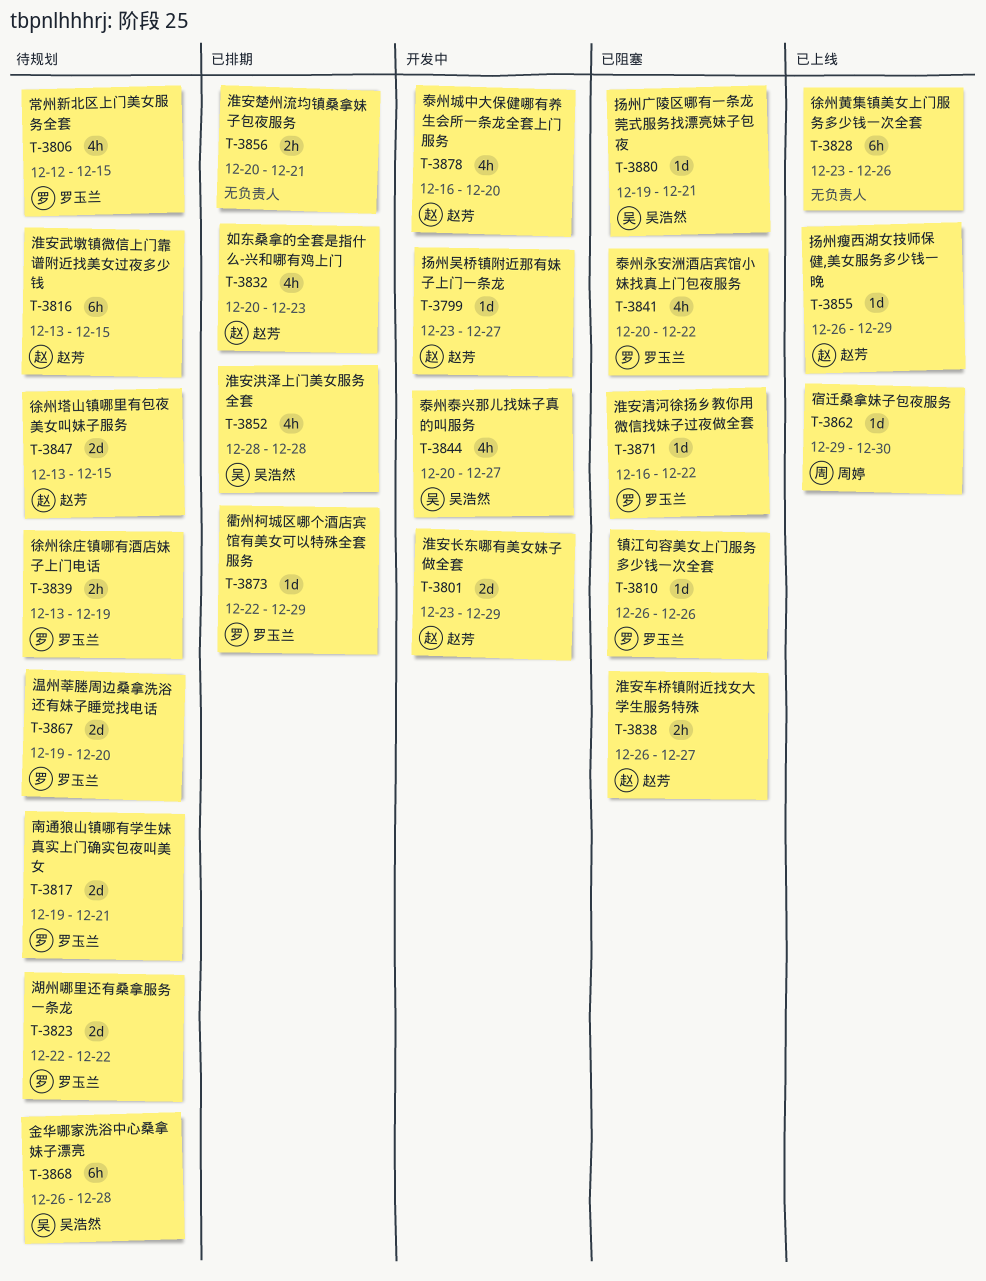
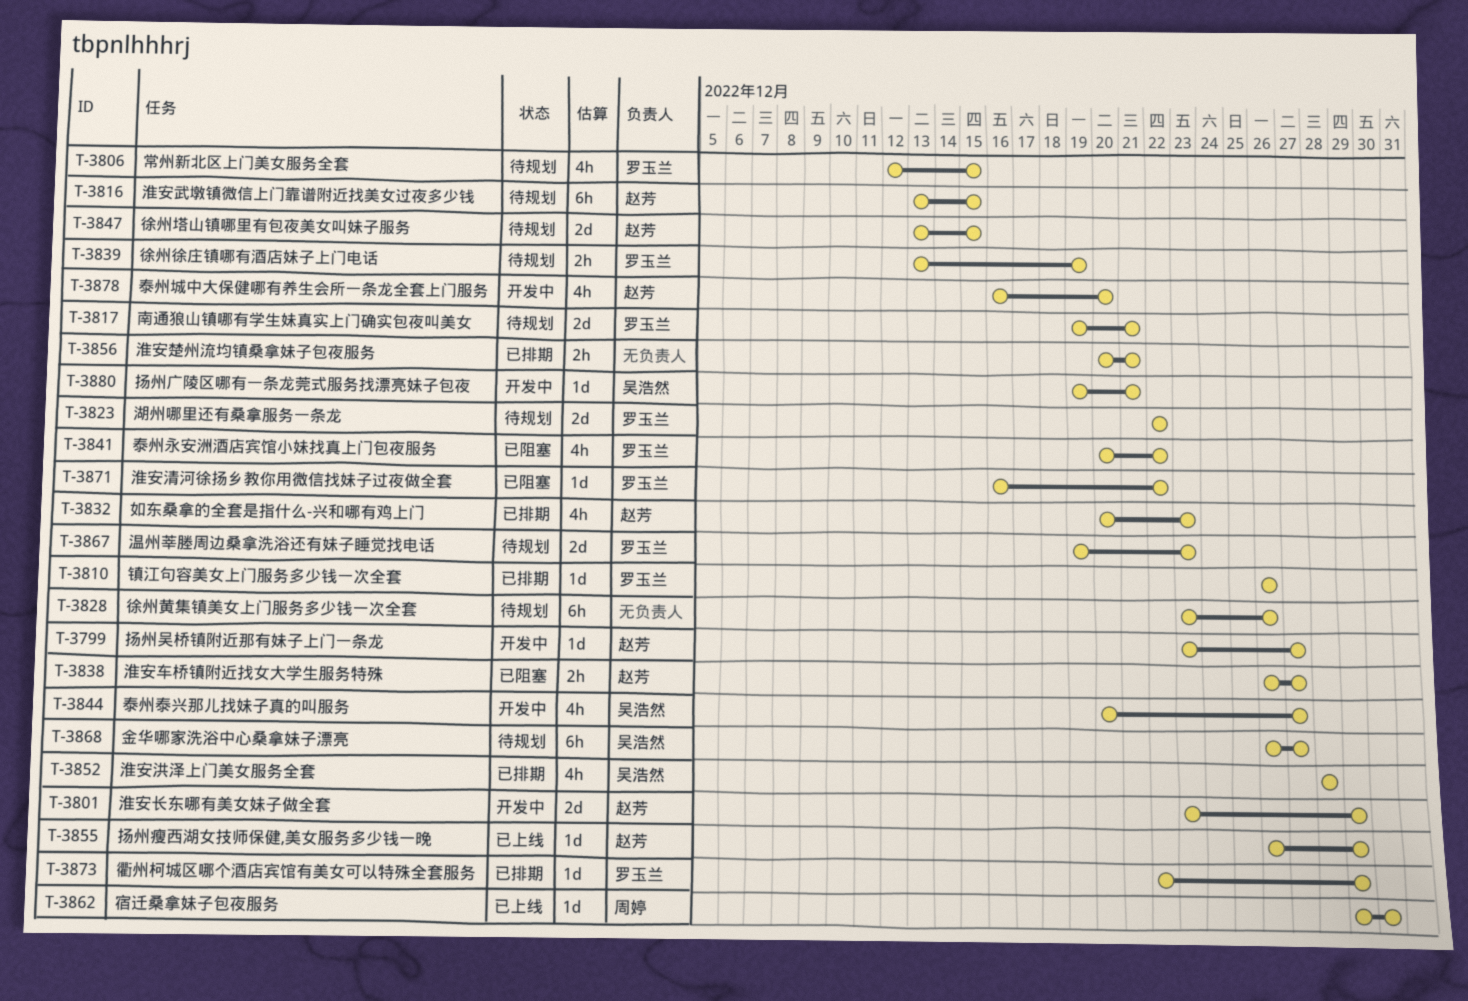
T-3810, status: 已阻塞 -> 已排期
T-3828, status: 已上线 -> 待规划
T-3867, due: Dec 20 -> Dec 23
T-3868, due: Dec 28 -> Dec 27
T-3880, status: 已阻塞 -> 开发中

